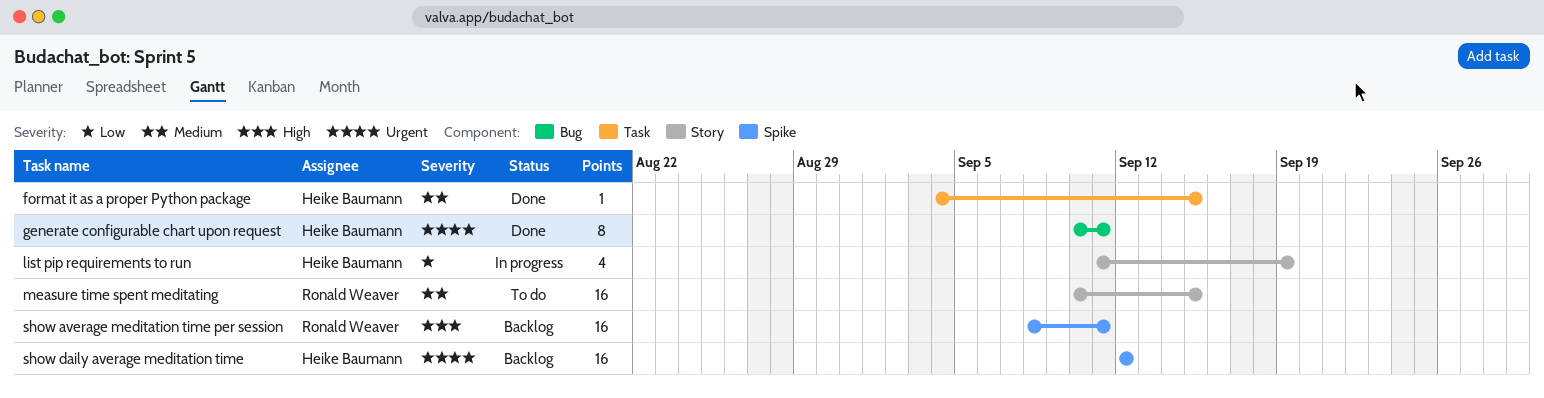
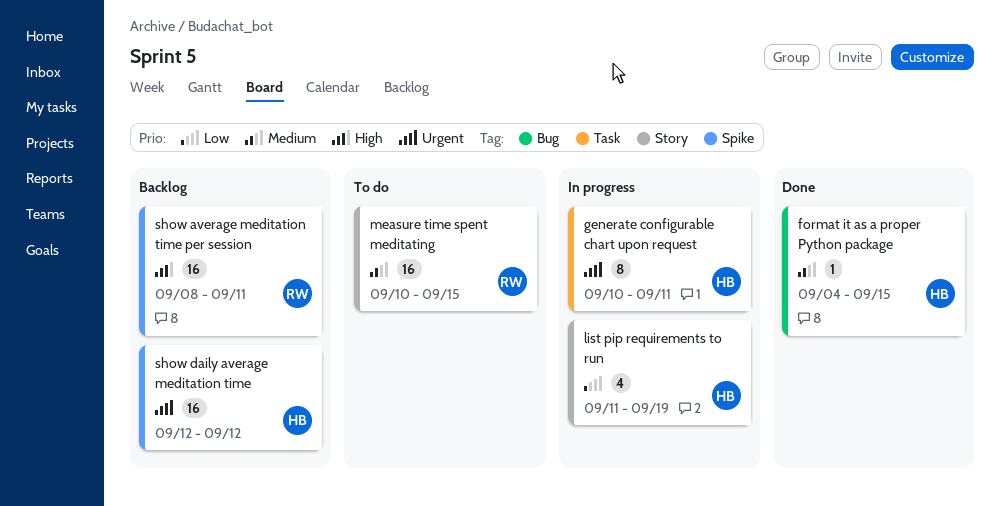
format it as a proper Python package, label: Task -> Bug
generate configurable chart upon request, status: Done -> In progress
generate configurable chart upon request, label: Bug -> Task

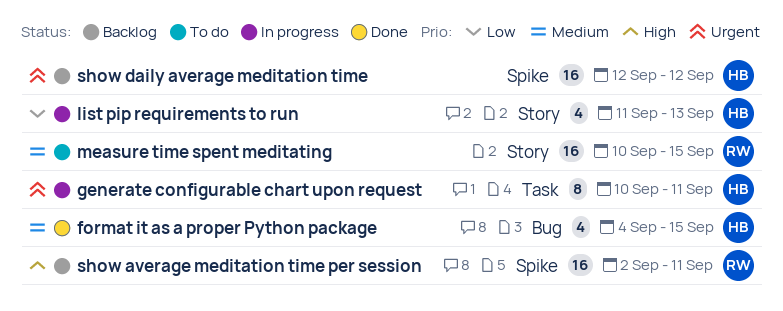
format it as a proper Python package, estimate: 1 -> 4
list pip requirements to run, due: Sep 19 -> Sep 13
show average meditation time per session, start: Sep 8 -> Sep 2

